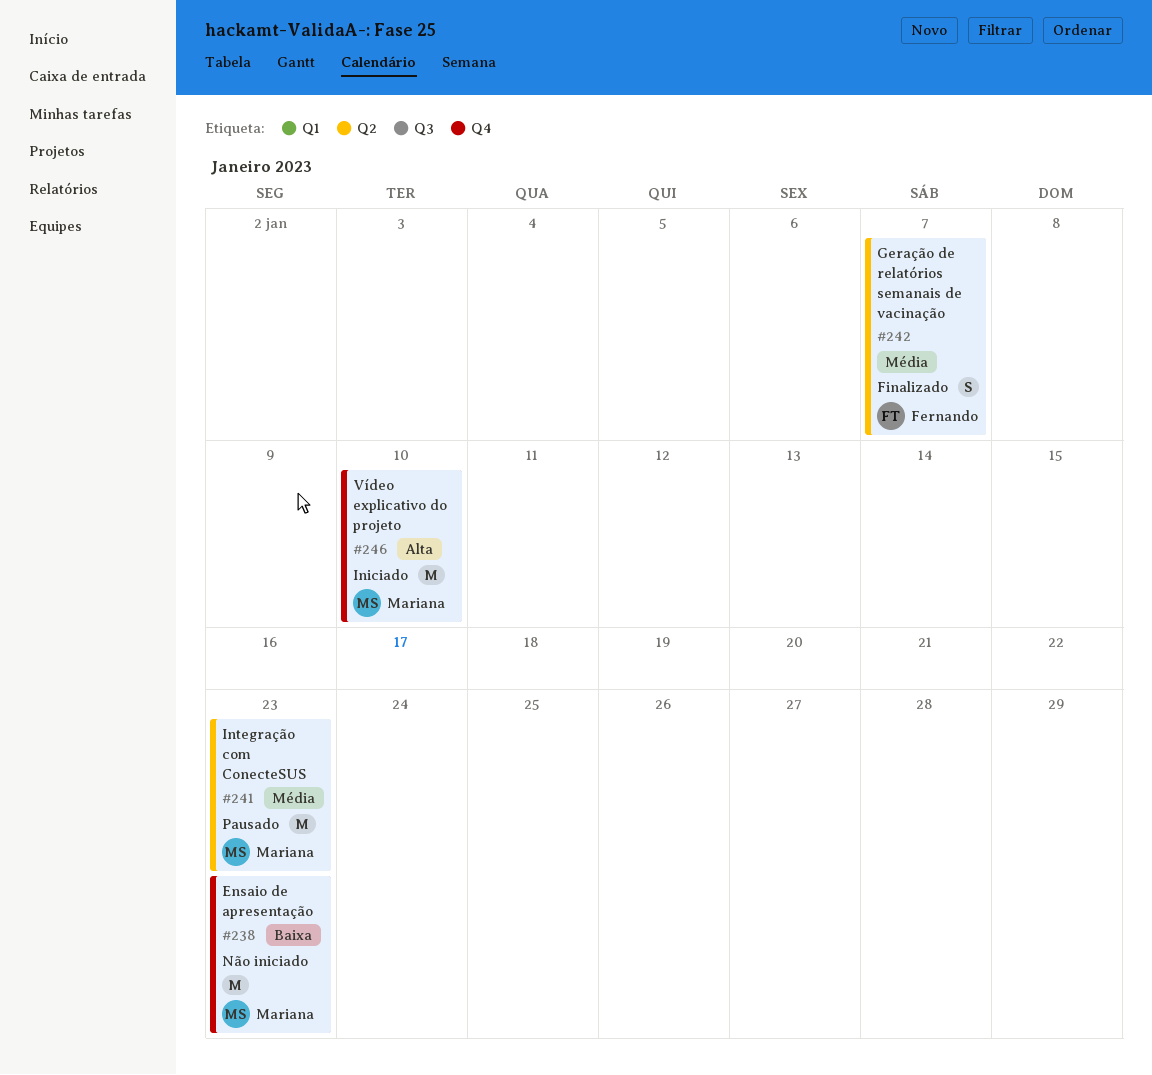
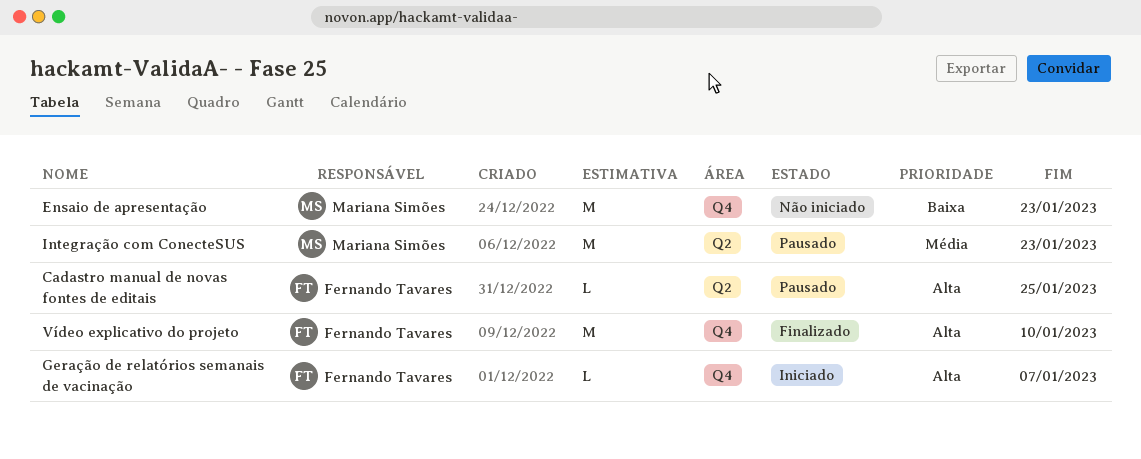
Cadastro manual de novas fontes de editais: none -> present
Geração de relatórios semanais de vacinação, status: Finalizado -> Iniciado
Geração de relatórios semanais de vacinação, priority: Média -> Alta
Geração de relatórios semanais de vacinação, label: Q2 -> Q4
Geração de relatórios semanais de vacinação, estimate: S -> L
Vídeo explicativo do projeto, status: Iniciado -> Finalizado
Vídeo explicativo do projeto, owner: Mariana Simões -> Fernando Tavares

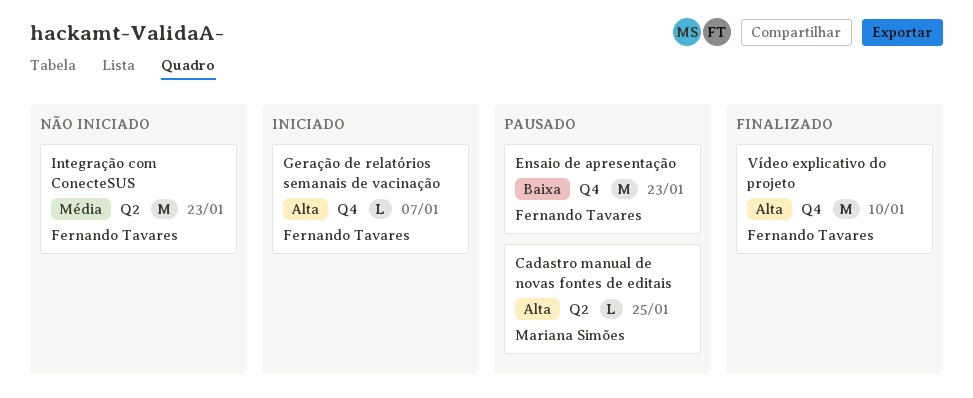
Cadastro manual de novas fontes de editais, owner: Fernando Tavares -> Mariana Simões
Ensaio de apresentação, status: Não iniciado -> Pausado
Ensaio de apresentação, owner: Mariana Simões -> Fernando Tavares
Integração com ConecteSUS, status: Pausado -> Não iniciado
Integração com ConecteSUS, owner: Mariana Simões -> Fernando Tavares

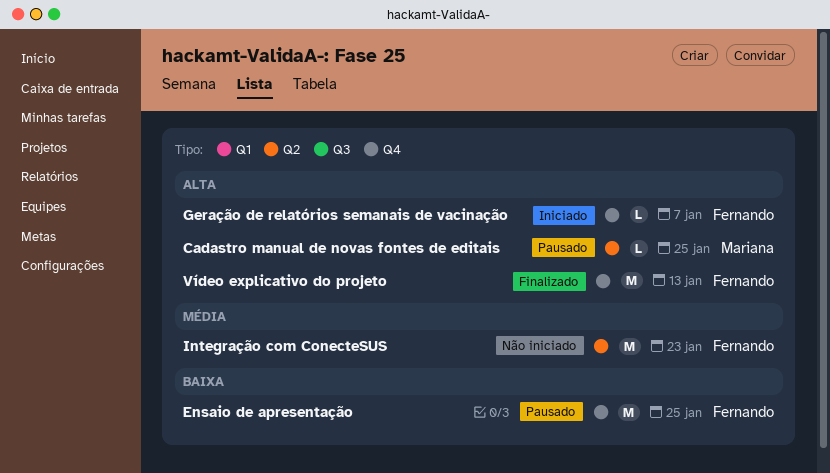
Ensaio de apresentação, due: Jan 23 -> Jan 25
Vídeo explicativo do projeto, due: Jan 10 -> Jan 13

